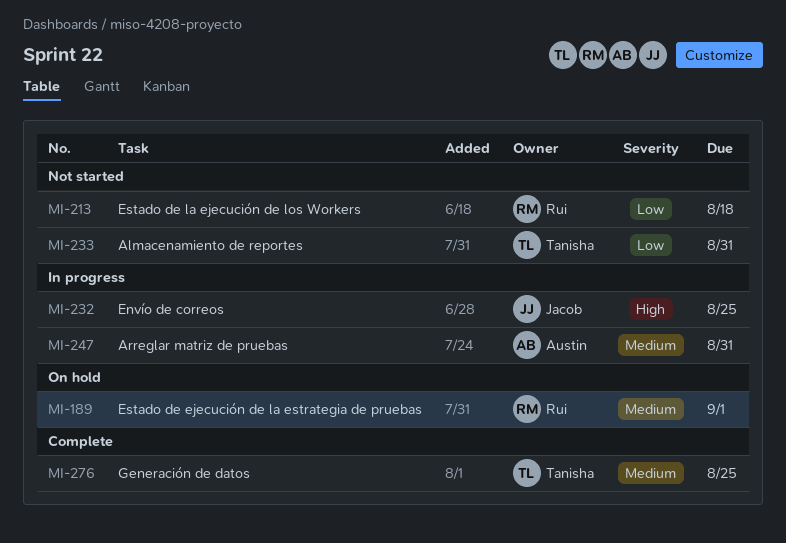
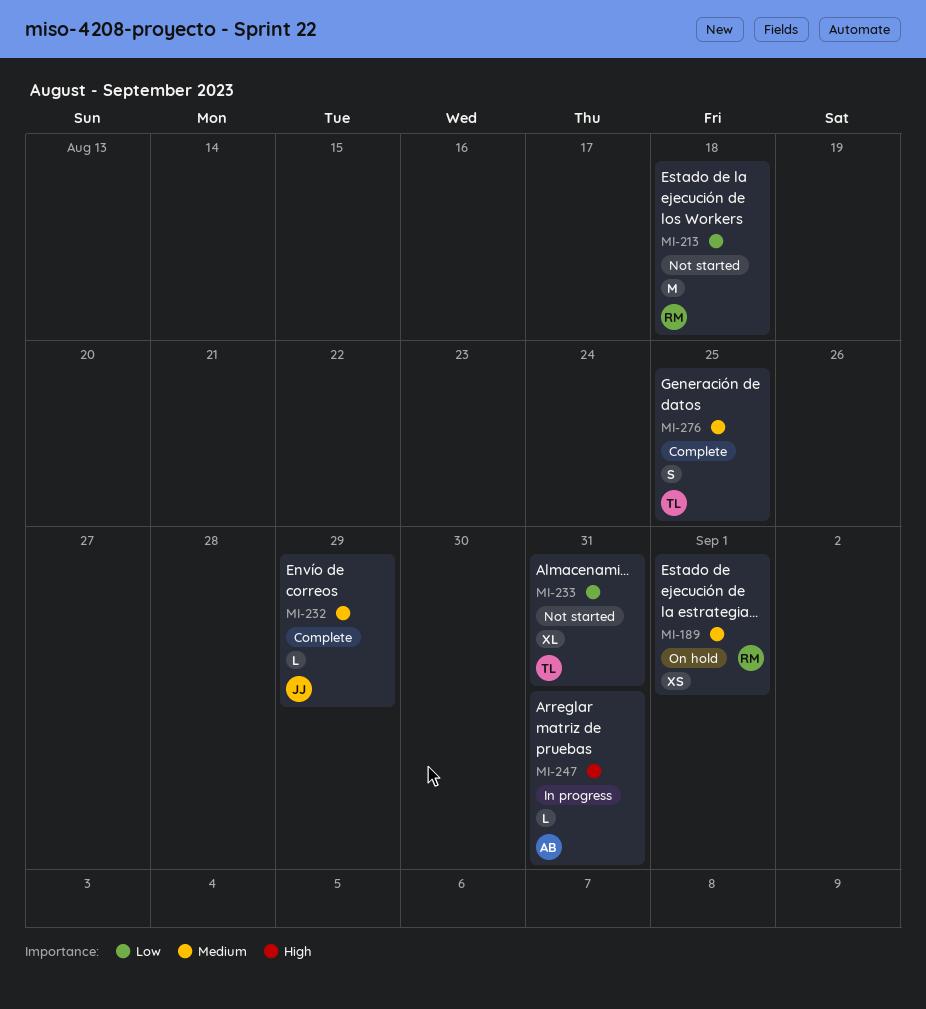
MI-232, status: In progress -> Complete
MI-232, priority: High -> Medium
MI-232, due: Aug 25 -> Aug 29
MI-247, priority: Medium -> High

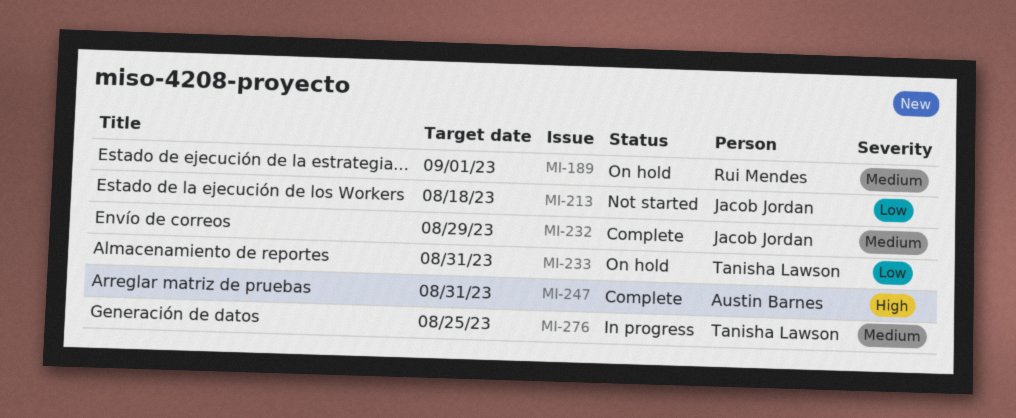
MI-213, owner: Rui Mendes -> Jacob Jordan
MI-233, status: Not started -> On hold
MI-247, status: In progress -> Complete
MI-276, status: Complete -> In progress

